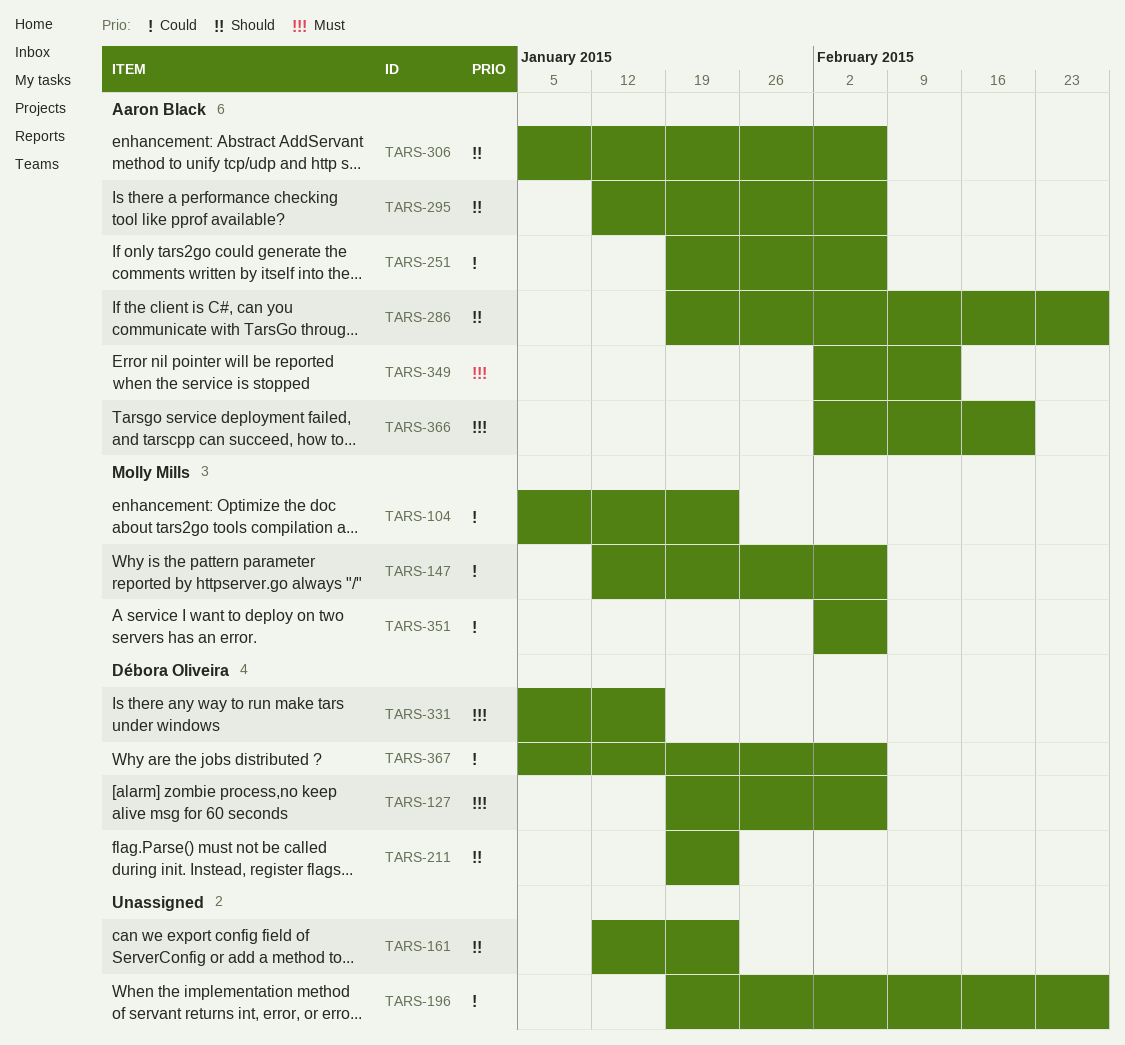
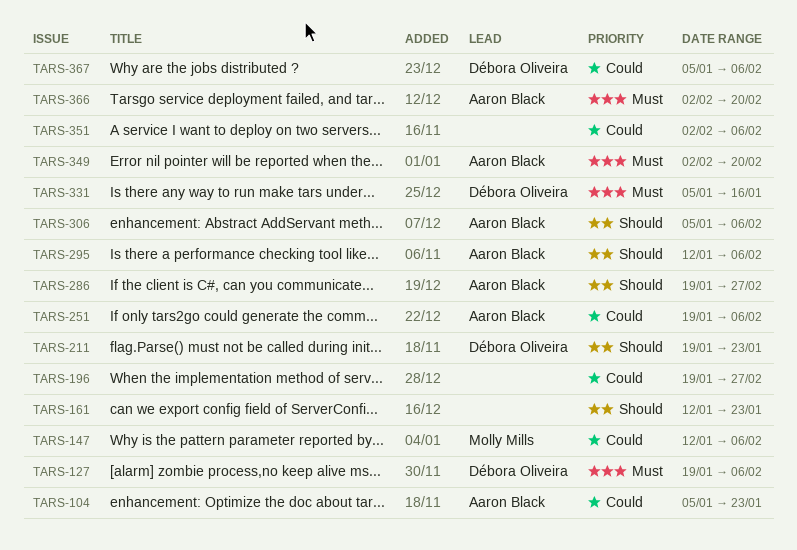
TARS-104, owner: Molly Mills -> Aaron Black
TARS-349, due: Feb 13 -> Feb 20
TARS-351, owner: Molly Mills -> none

